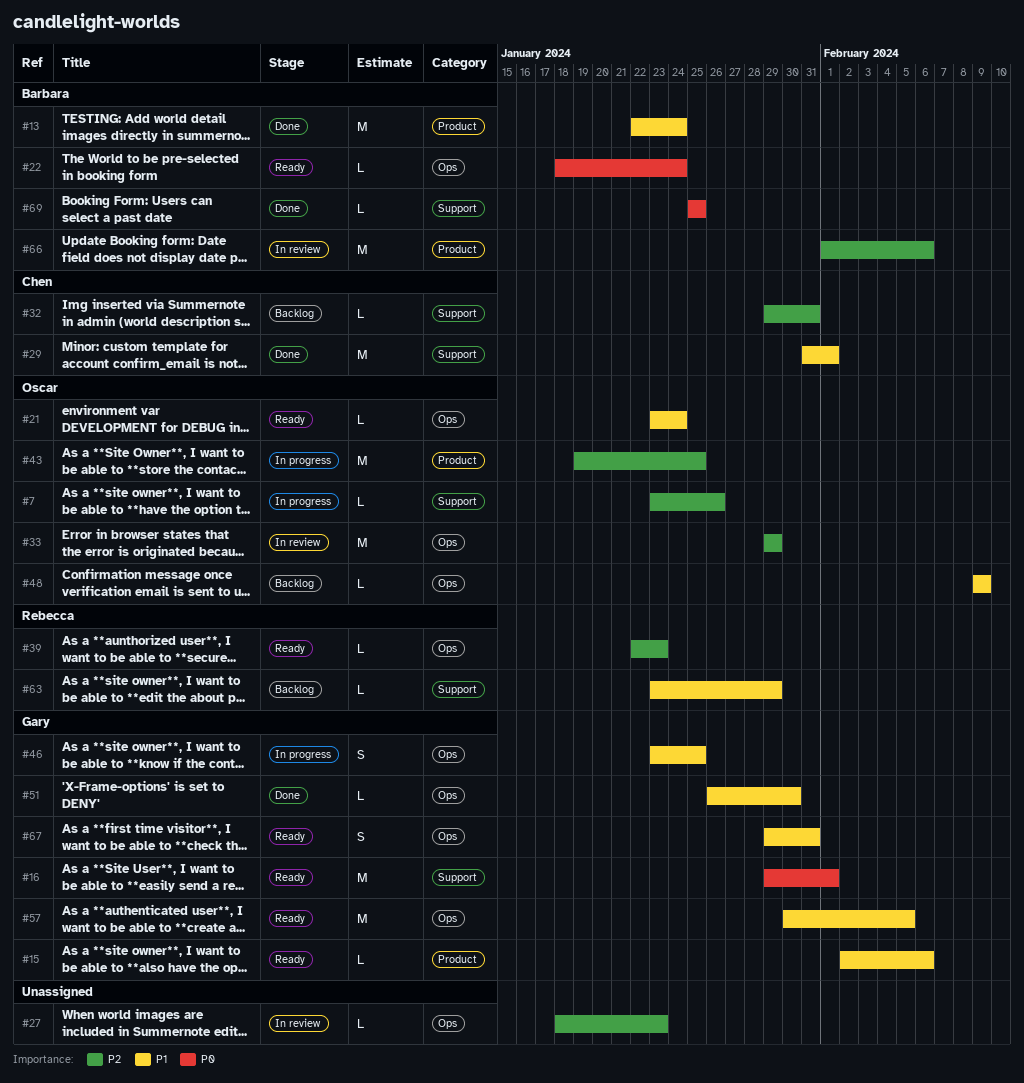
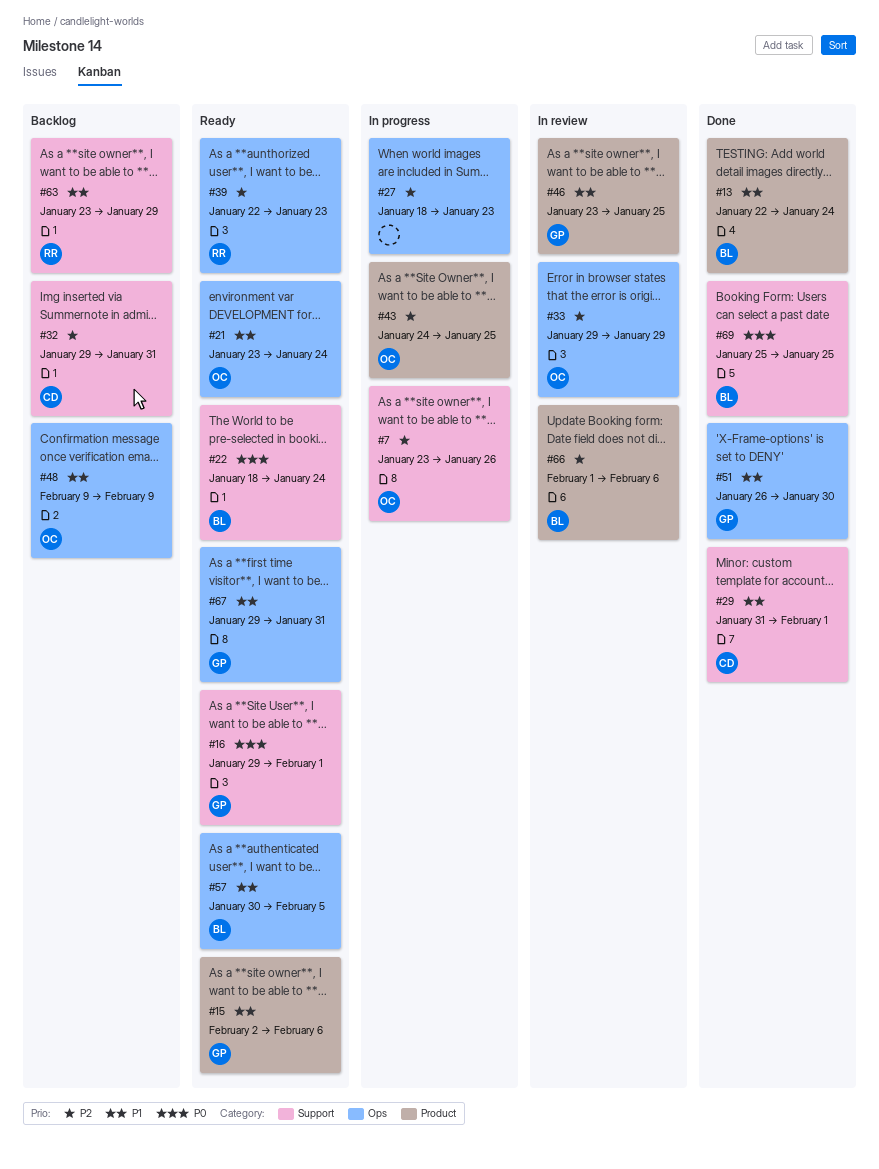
#22, label: Ops -> Support
#27, status: In review -> In progress
#43, start: Jan 19 -> Jan 24
#46, status: In progress -> In review
#46, label: Ops -> Product
#57, owner: Gary -> Barbara

